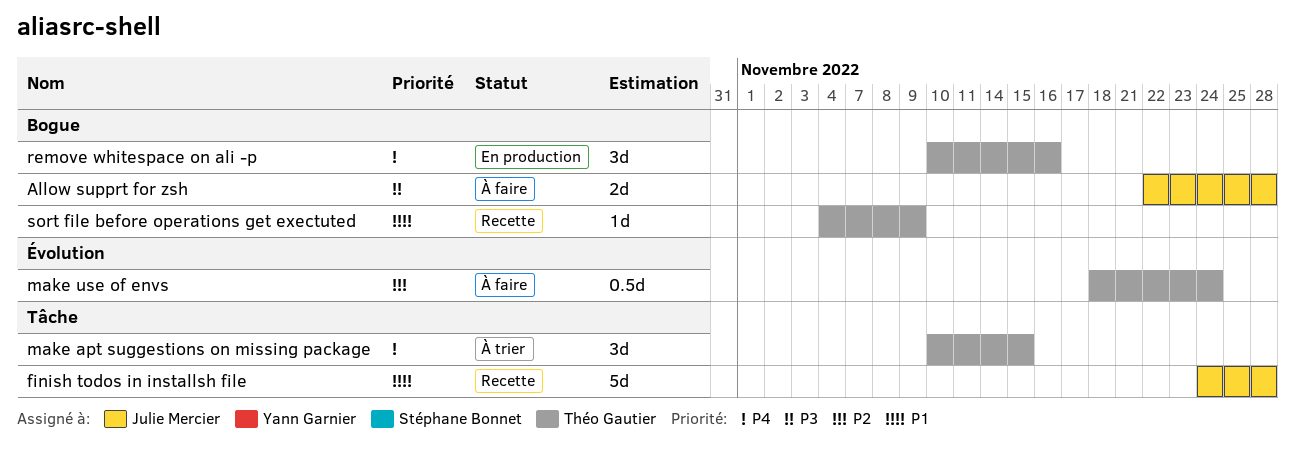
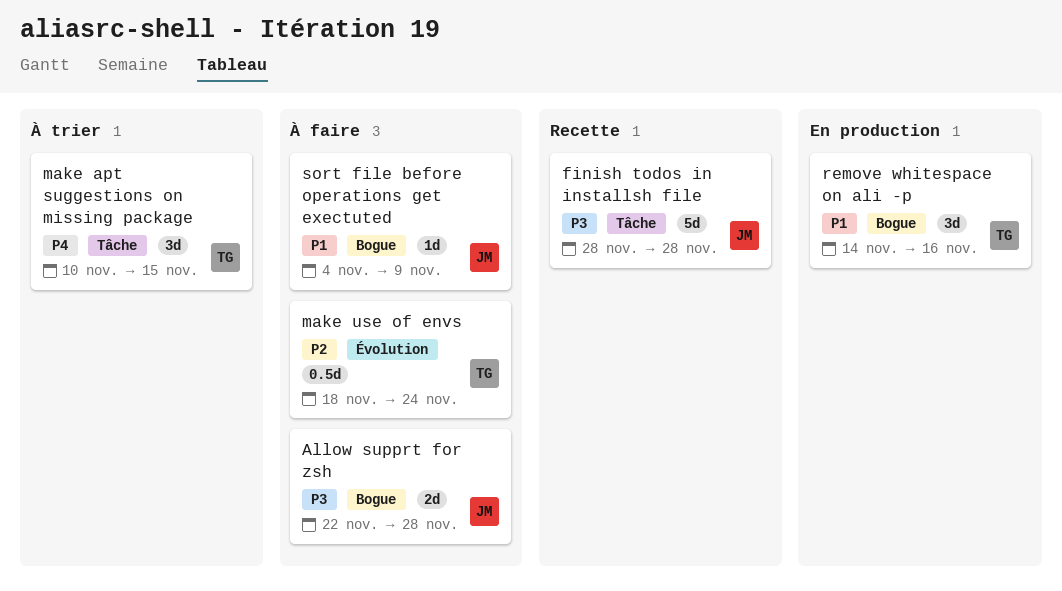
finish todos in installsh file, priority: P1 -> P3
finish todos in installsh file, start: Nov 24 -> Nov 28
remove whitespace on ali -p, priority: P4 -> P1
remove whitespace on ali -p, start: Nov 10 -> Nov 14
sort file before operations get exectuted, status: Recette -> À faire
sort file before operations get exectuted, owner: Théo Gautier -> Julie Mercier

